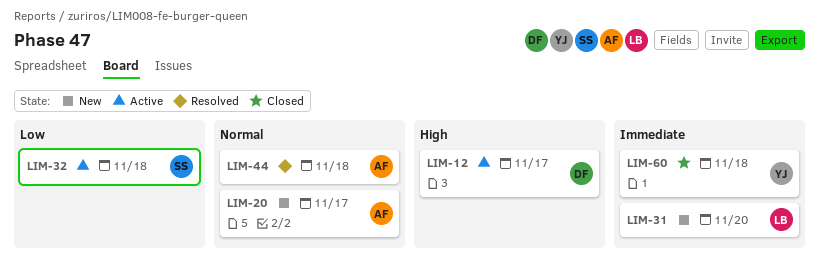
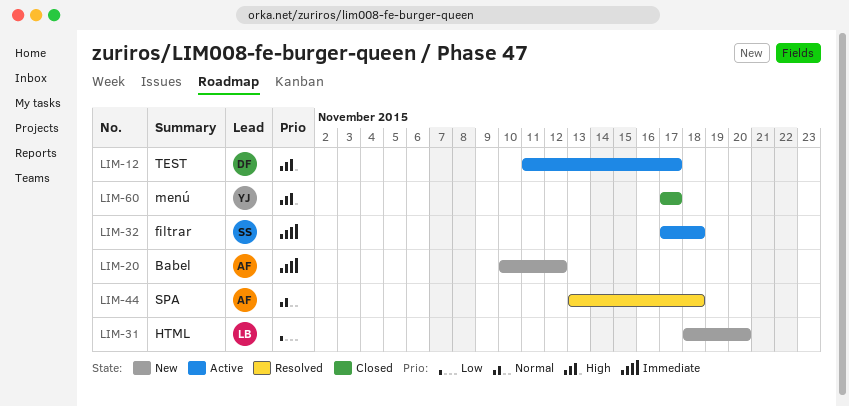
LIM-20, priority: Normal -> Immediate
LIM-20, due: Nov 17 -> Nov 12
LIM-31, priority: Immediate -> Low
LIM-32, priority: Low -> Immediate
LIM-60, priority: Immediate -> High
LIM-60, due: Nov 18 -> Nov 17

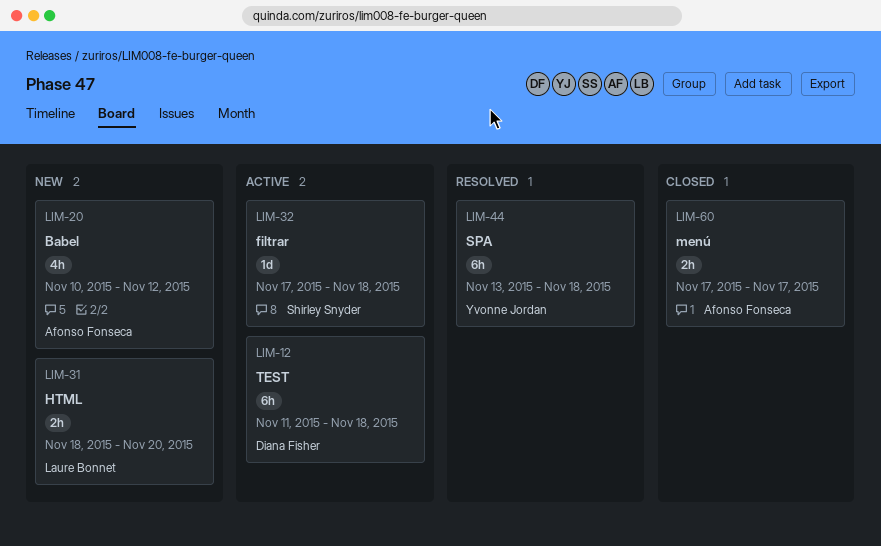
LIM-12, due: Nov 17 -> Nov 18
LIM-44, owner: Afonso Fonseca -> Yvonne Jordan
LIM-60, owner: Yvonne Jordan -> Afonso Fonseca

